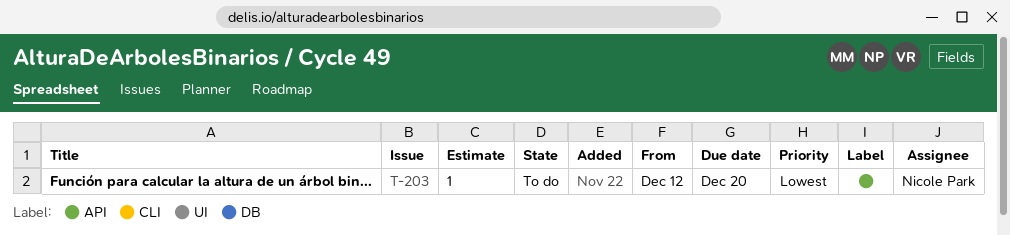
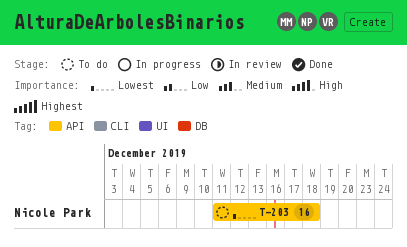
T-203, estimate: 1 -> 16
T-203, start: Dec 12 -> Dec 11
T-203, due: Dec 20 -> Dec 18

